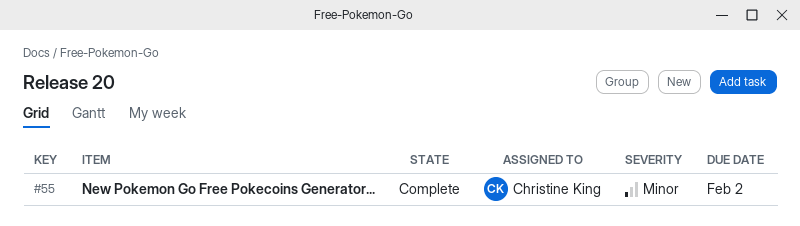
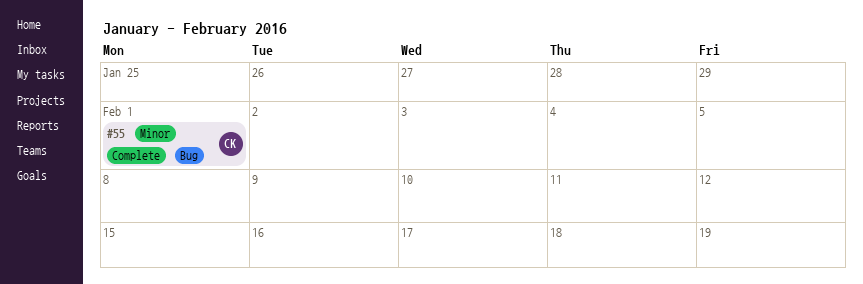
#55, due: Feb 2 -> Feb 1

